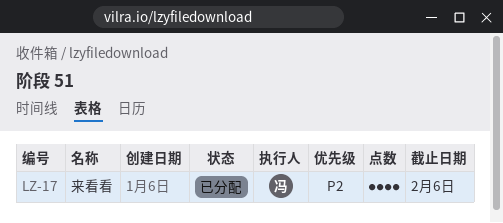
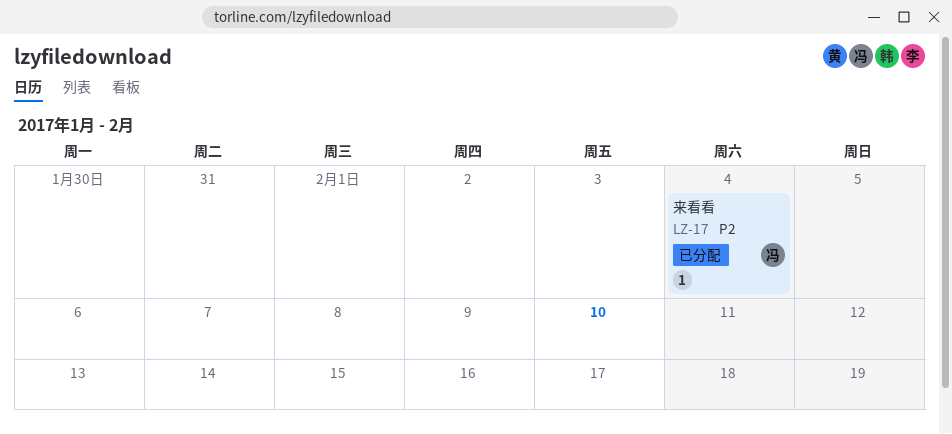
LZ-17, estimate: 4 -> 1
LZ-17, due: Feb 6 -> Feb 4

